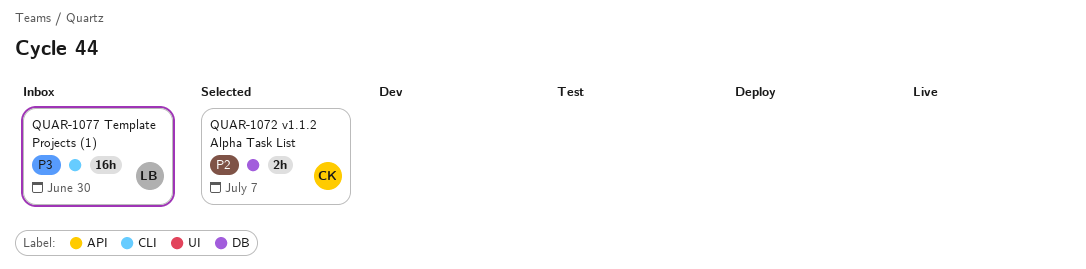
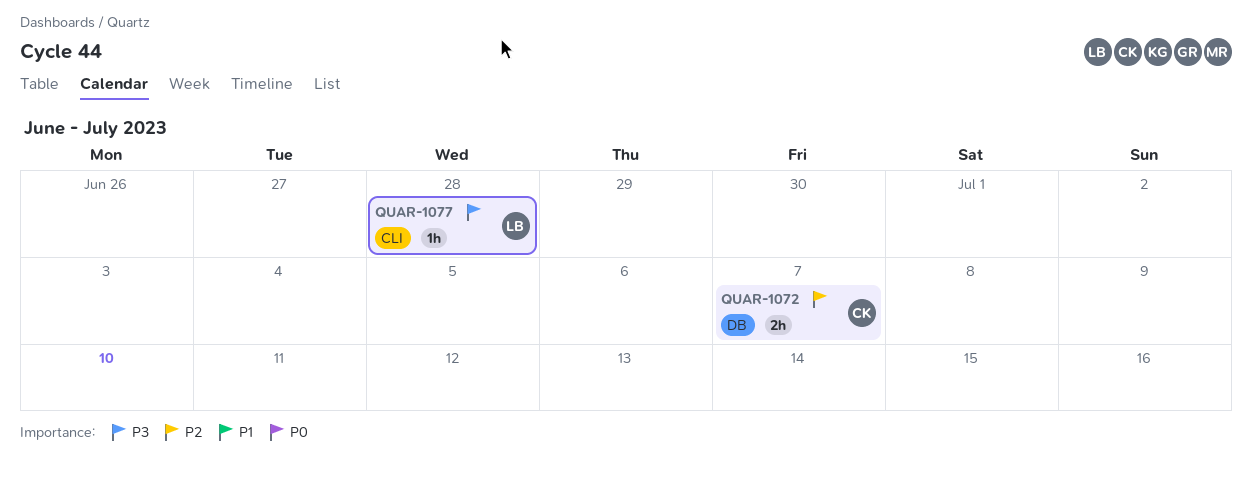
QUAR-1077, estimate: 16h -> 1h
QUAR-1077, due: Jun 30 -> Jun 28

